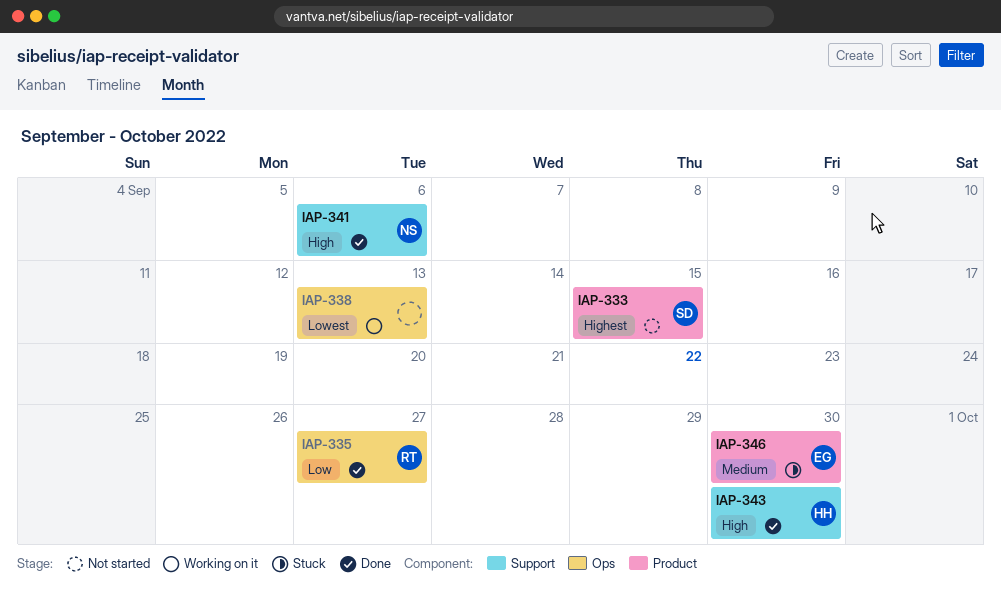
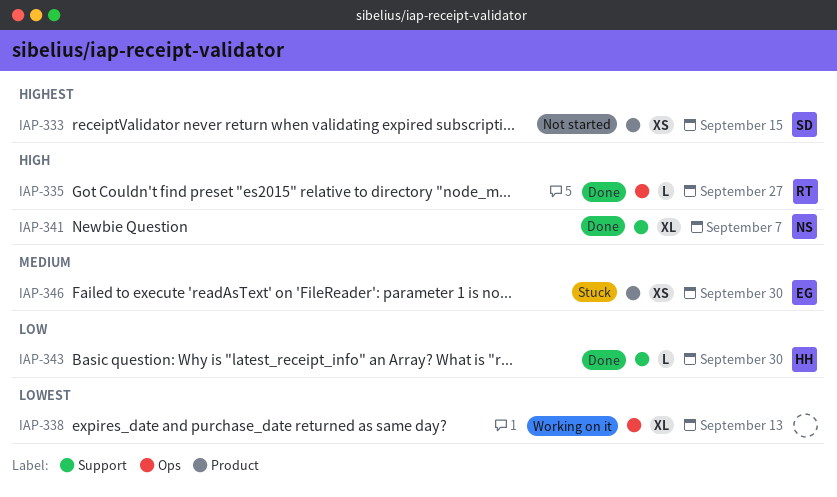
IAP-335, priority: Low -> High
IAP-341, due: Sep 6 -> Sep 7
IAP-343, priority: High -> Low

